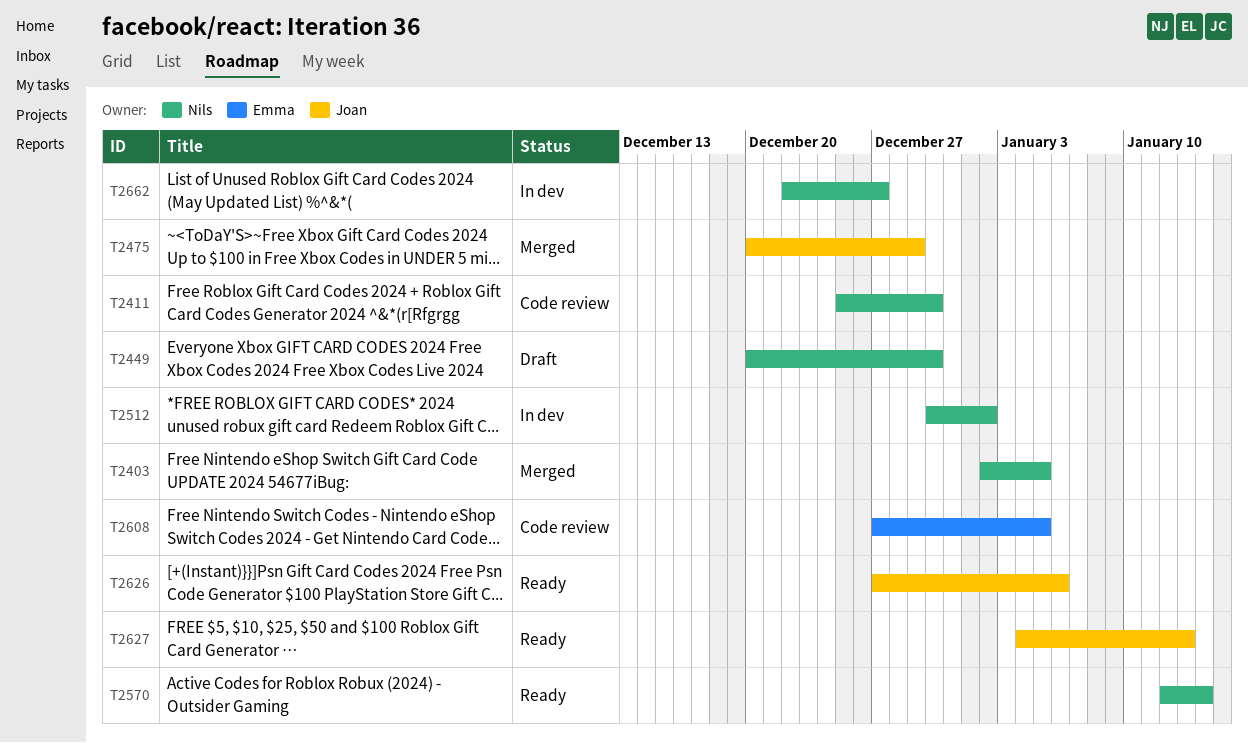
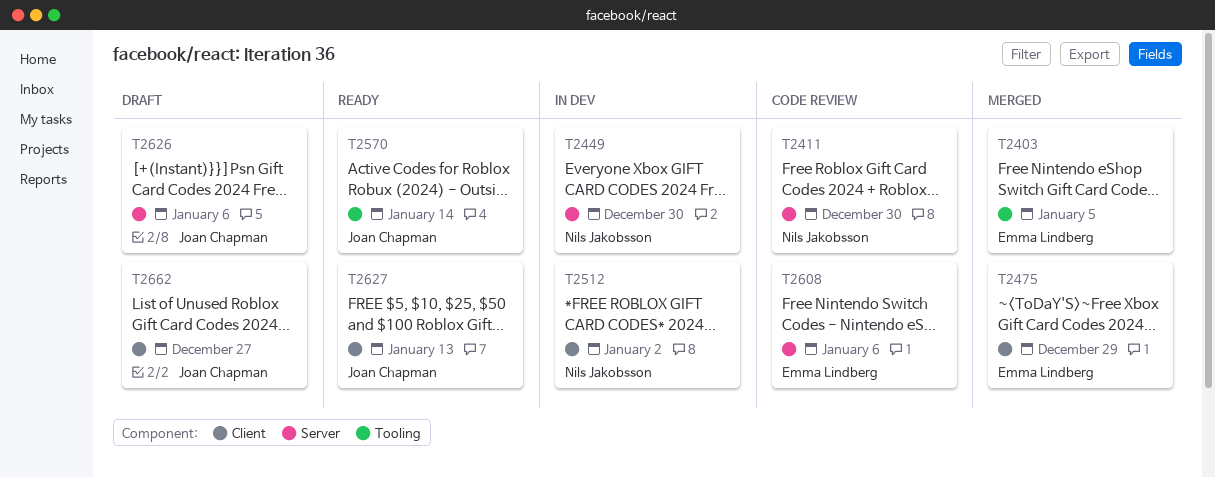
T2403, owner: Nils Jakobsson -> Emma Lindberg
T2449, status: Draft -> In dev
T2475, owner: Joan Chapman -> Emma Lindberg
T2570, owner: Nils Jakobsson -> Joan Chapman
T2608, due: Jan 5 -> Jan 6
T2626, status: Ready -> Draft
T2662, status: In dev -> Draft
T2662, owner: Nils Jakobsson -> Joan Chapman

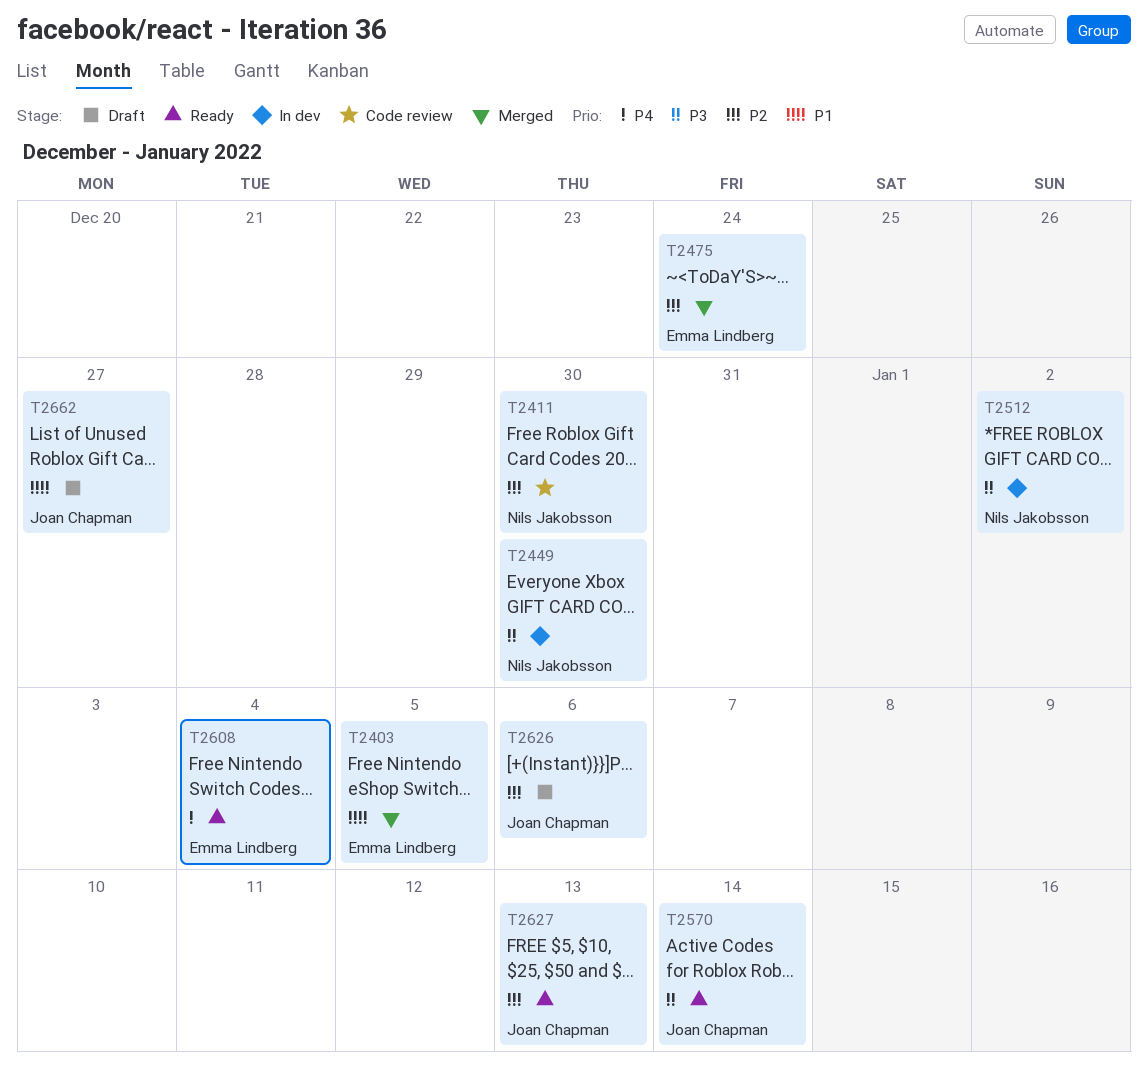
T2475, due: Dec 29 -> Dec 24
T2608, status: Code review -> Ready
T2608, due: Jan 6 -> Jan 4

